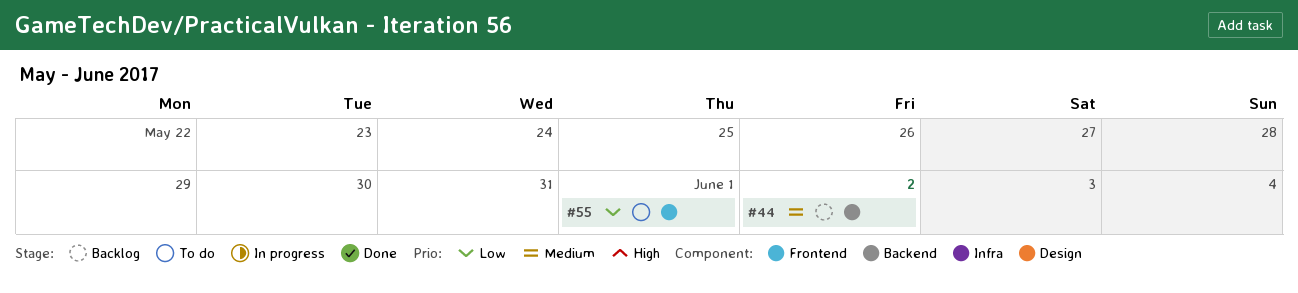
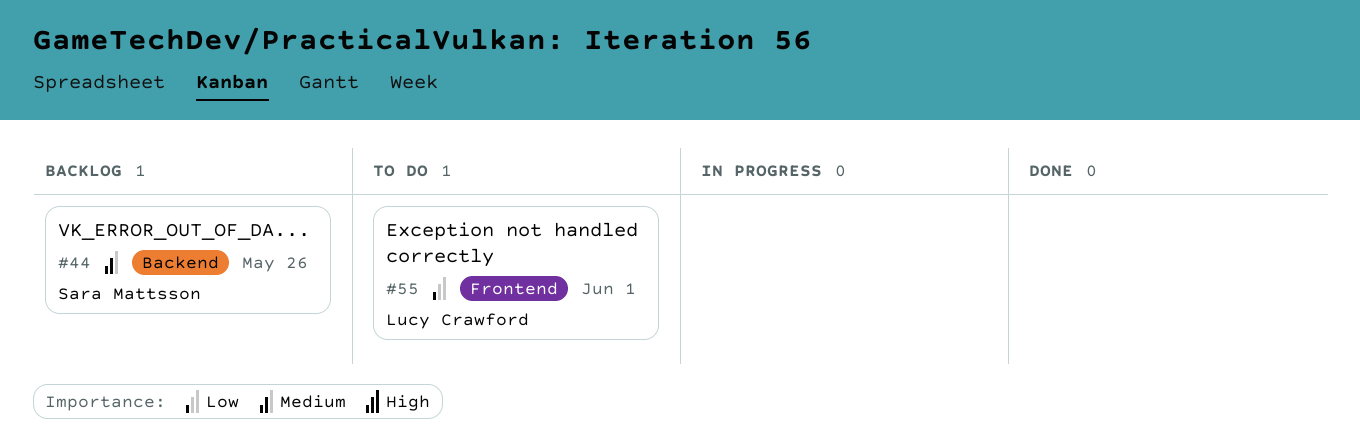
#44, due: Jun 2 -> May 26

